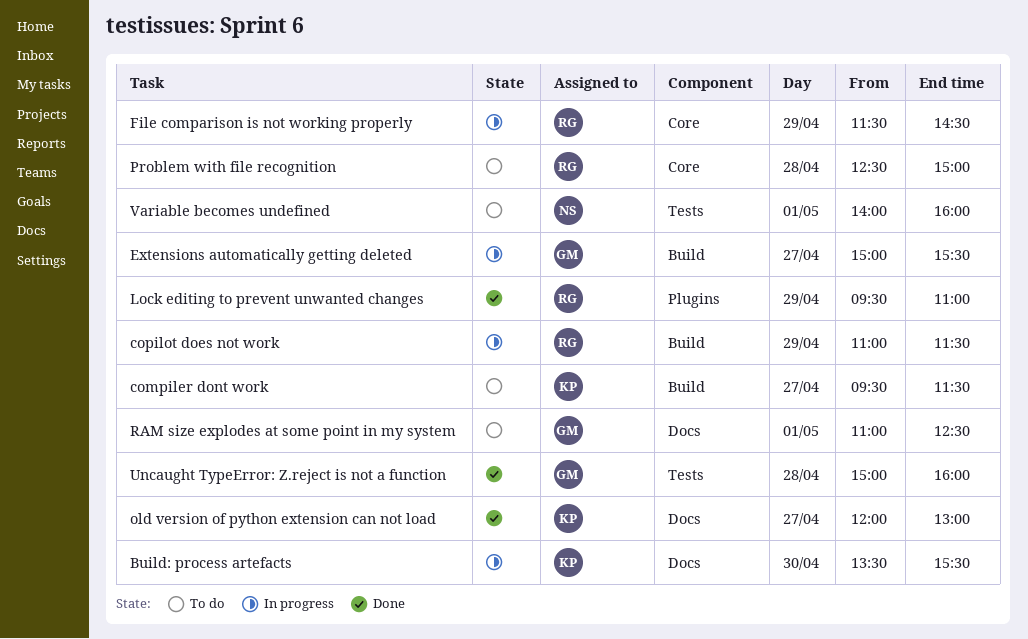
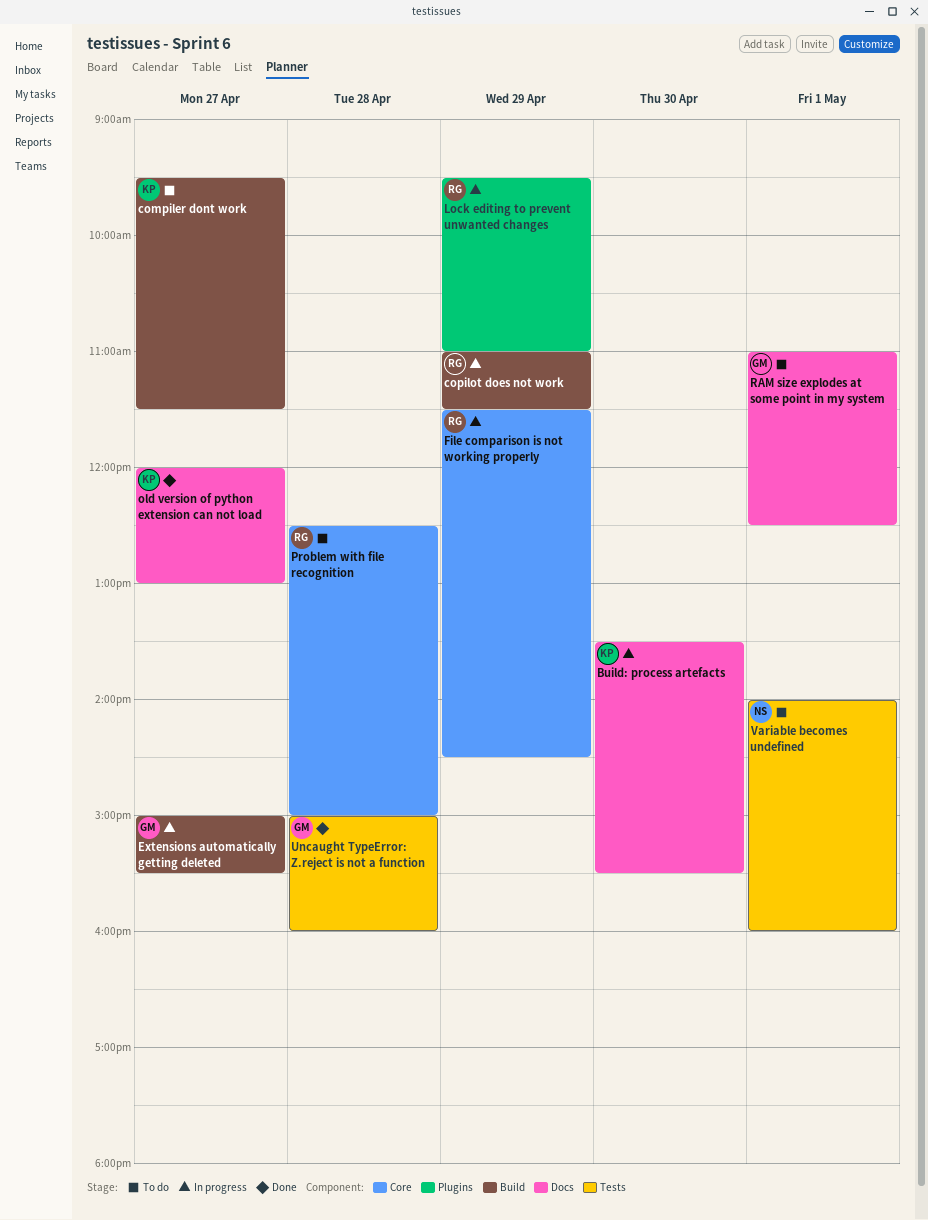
Lock editing to prevent unwanted changes, status: Done -> In progress

